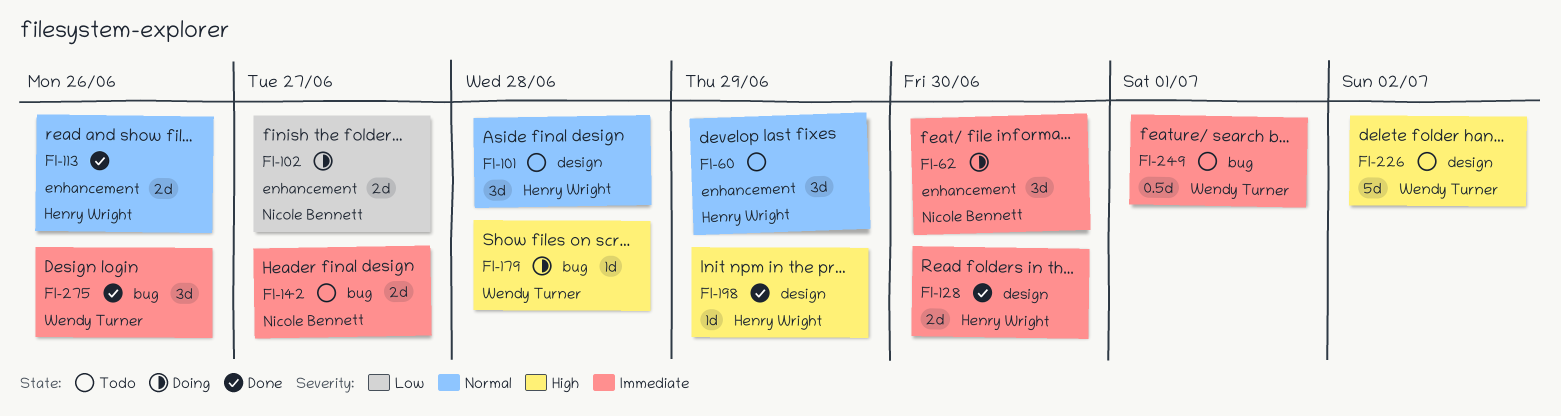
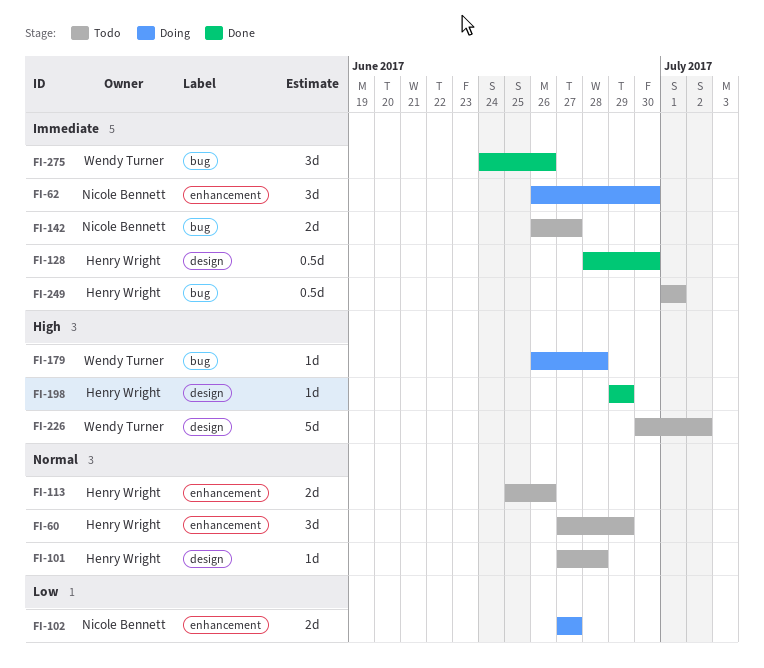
FI-101, estimate: 3d -> 1d
FI-113, status: Done -> Todo
FI-128, estimate: 2d -> 0.5d
FI-249, owner: Wendy Turner -> Henry Wright

